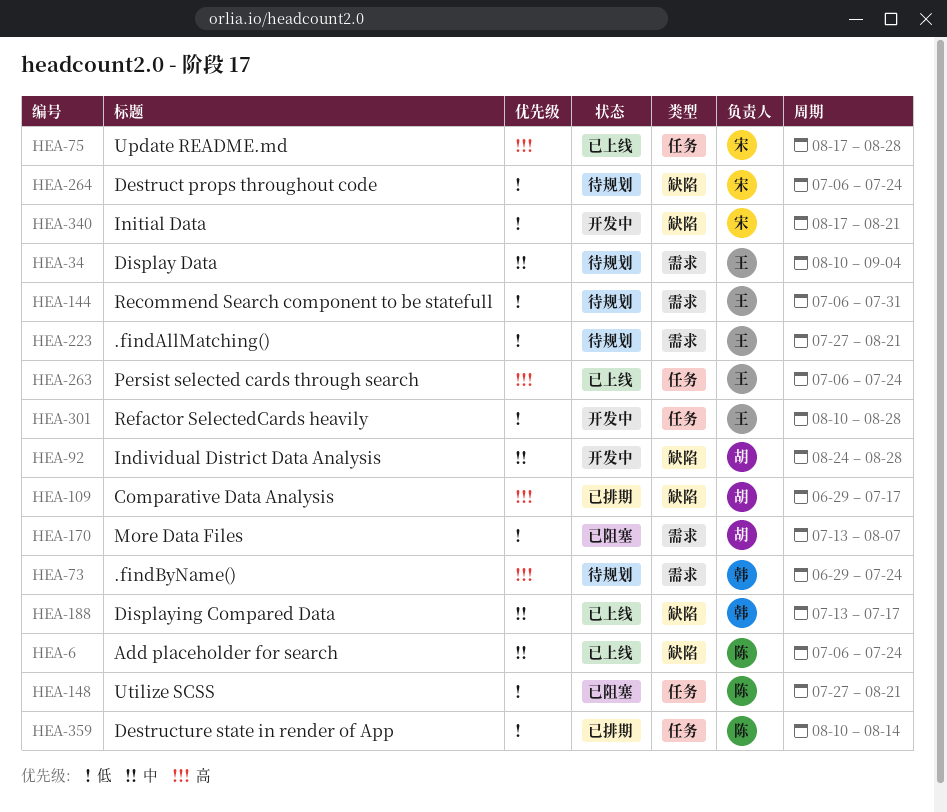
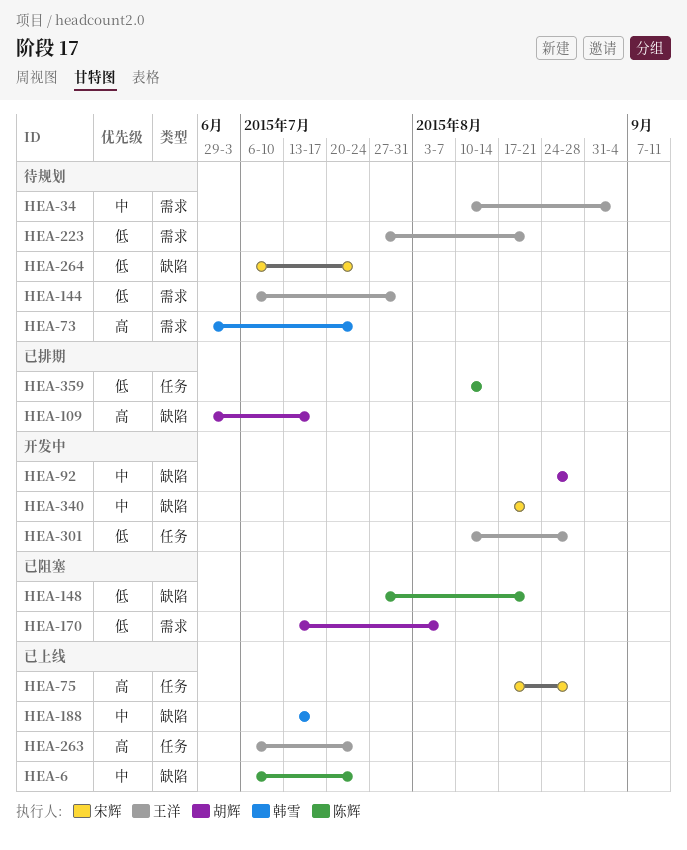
HEA-148, label: 任务 -> 缺陷
HEA-340, priority: 低 -> 中

